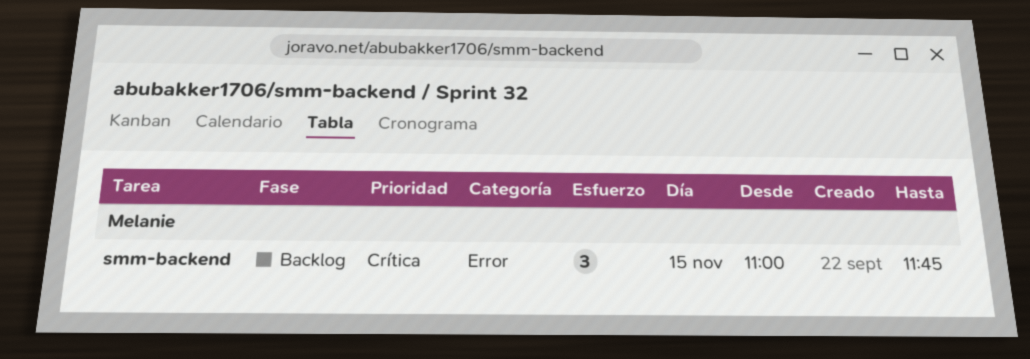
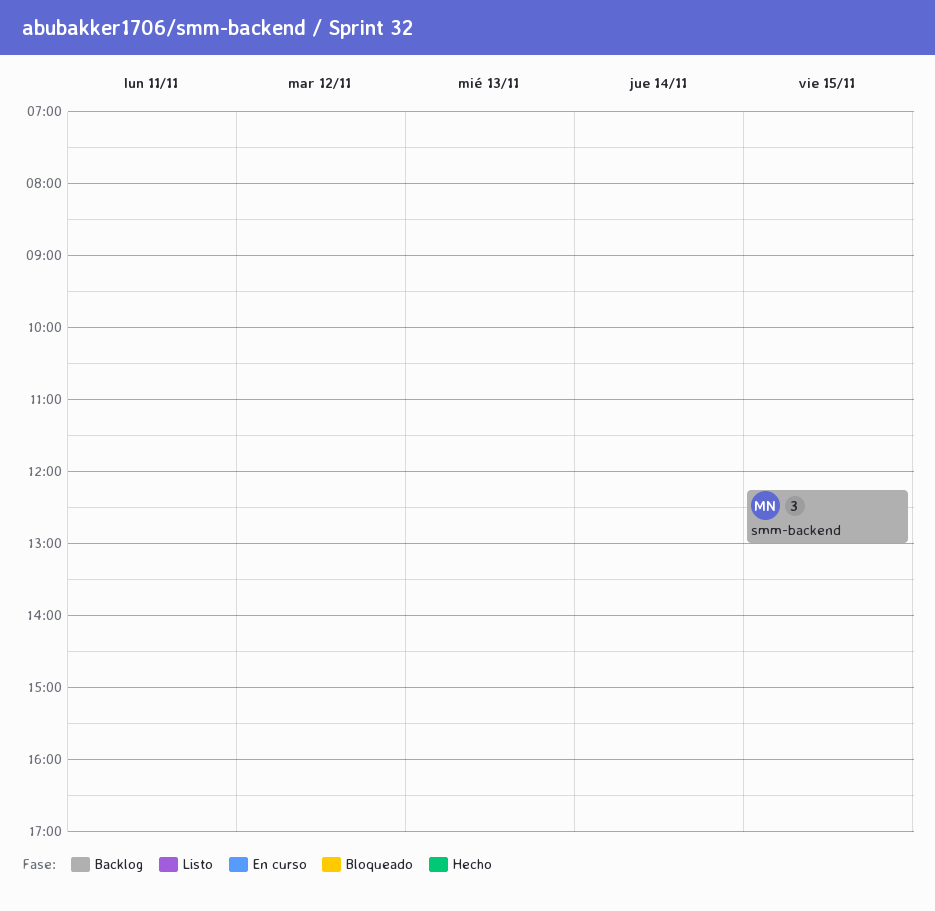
smm-backend, begins: 11:00 -> 12:15
smm-backend, ends: 11:45 -> 13:00

